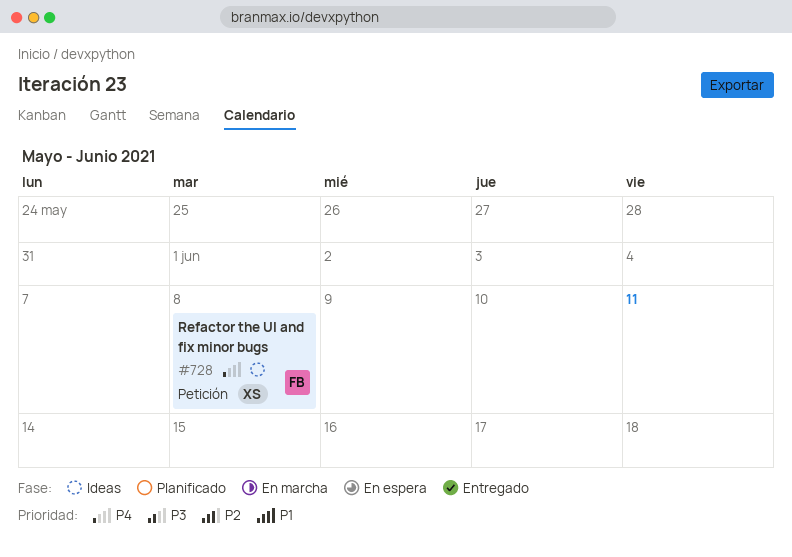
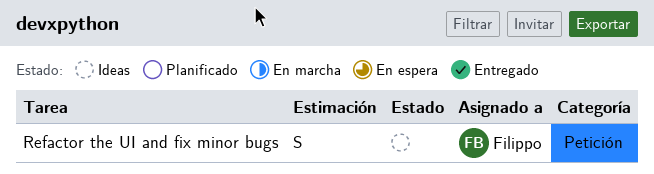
Refactor the UI and fix minor bugs, estimate: XS -> S

